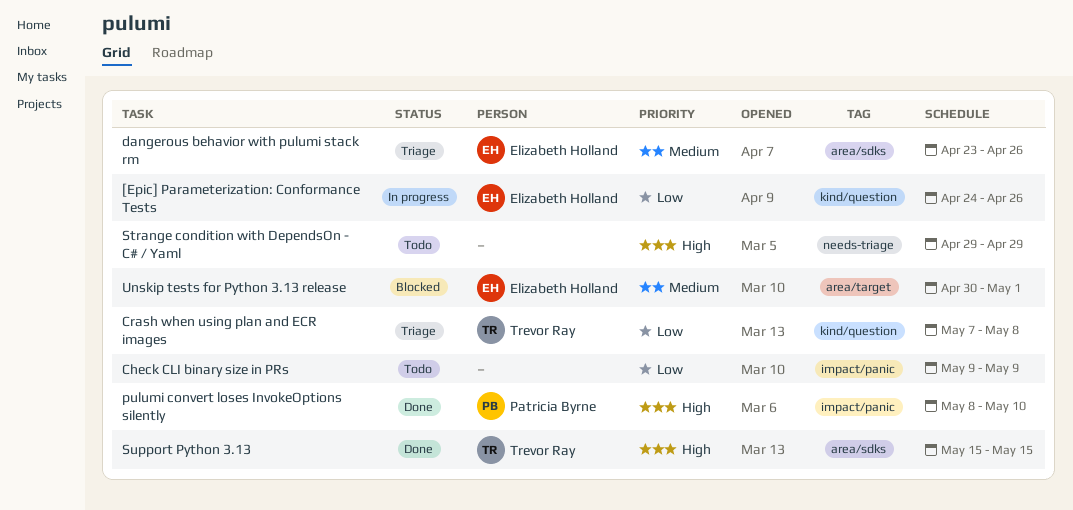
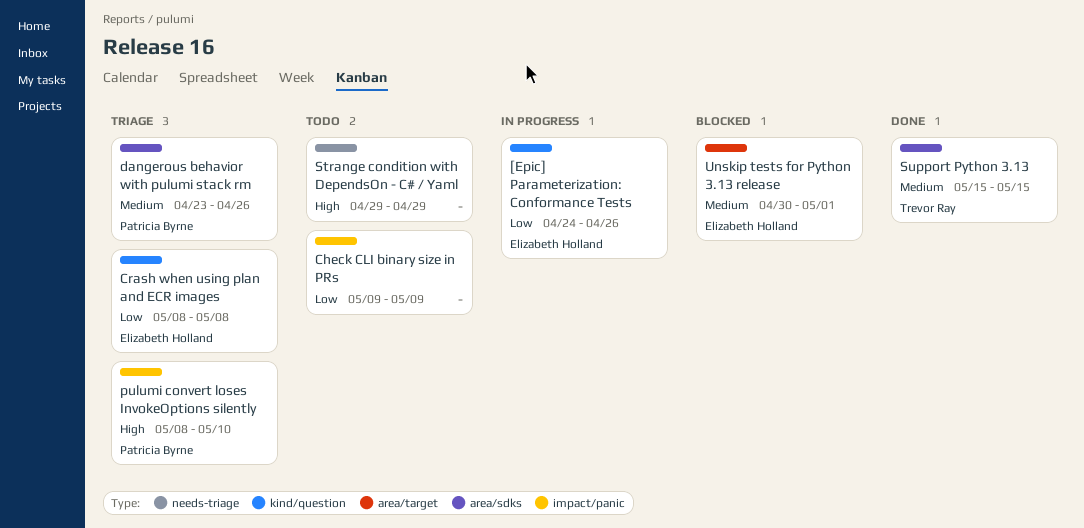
Crash when using plan and ECR images, owner: Trevor Ray -> Elizabeth Holland
Crash when using plan and ECR images, start: May 7 -> May 8
dangerous behavior with pulumi stack rm, owner: Elizabeth Holland -> Patricia Byrne
pulumi convert loses InvokeOptions silently, status: Done -> Triage
Support Python 3.13, priority: High -> Medium

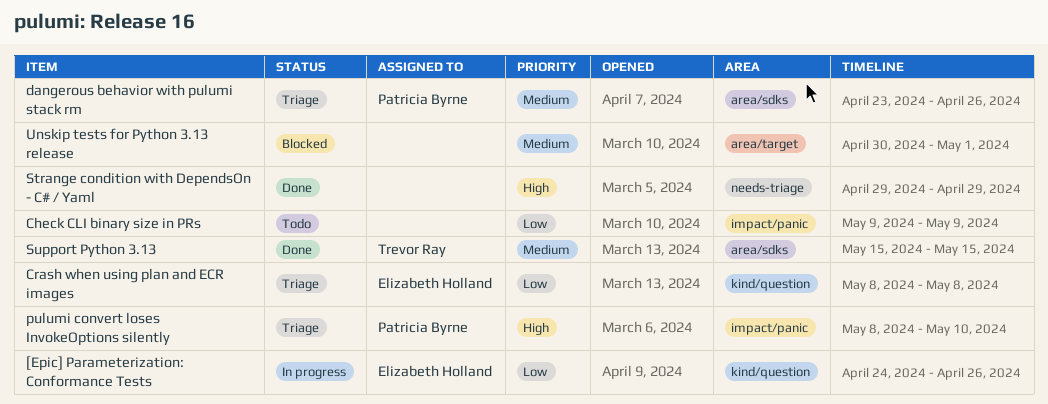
Strange condition with DependsOn - C# / Yaml, status: Todo -> Done
Unskip tests for Python 3.13 release, owner: Elizabeth Holland -> none

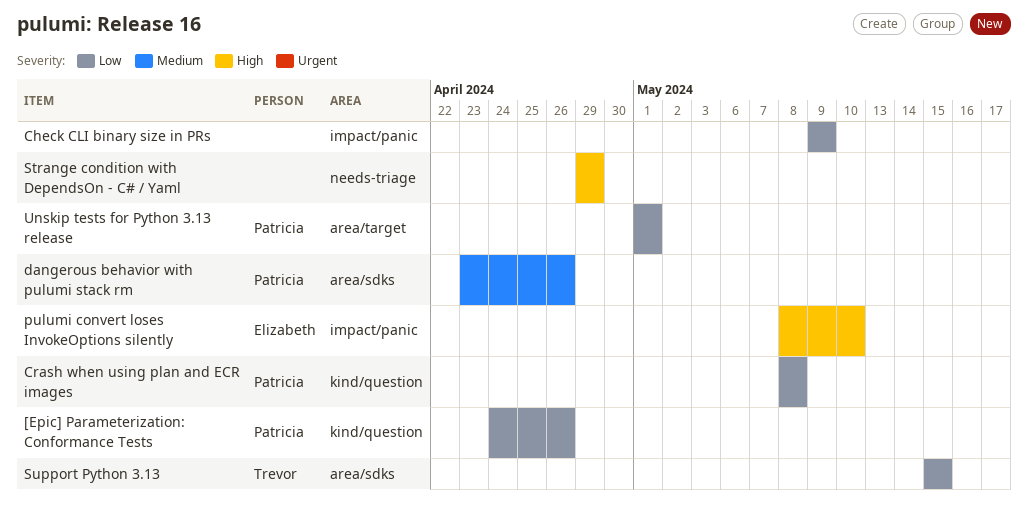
[Epic] Parameterization: Conformance Tests, owner: Elizabeth Holland -> Patricia Byrne
Crash when using plan and ECR images, owner: Elizabeth Holland -> Patricia Byrne
pulumi convert loses InvokeOptions silently, owner: Patricia Byrne -> Elizabeth Holland
Support Python 3.13, priority: Medium -> Low
Unskip tests for Python 3.13 release, owner: none -> Patricia Byrne
Unskip tests for Python 3.13 release, priority: Medium -> Low
Unskip tests for Python 3.13 release, start: Apr 30 -> May 1

